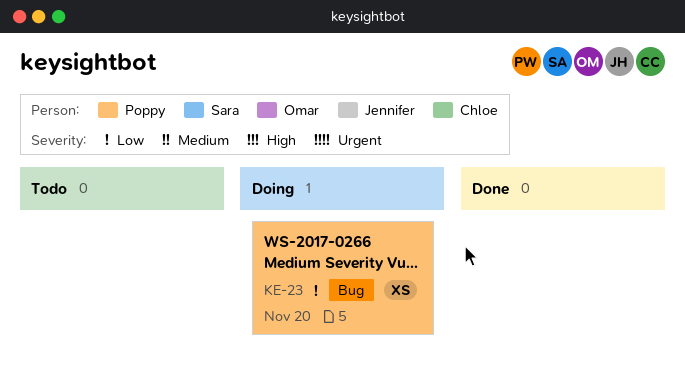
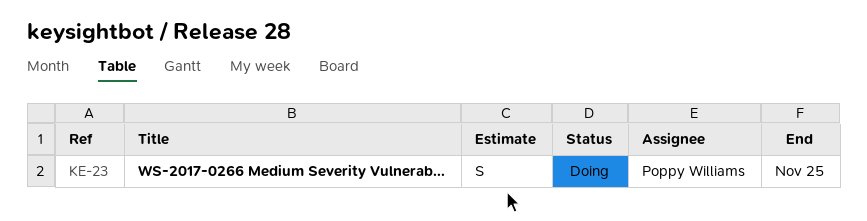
KE-23, estimate: XS -> S
KE-23, due: Nov 20 -> Nov 25

